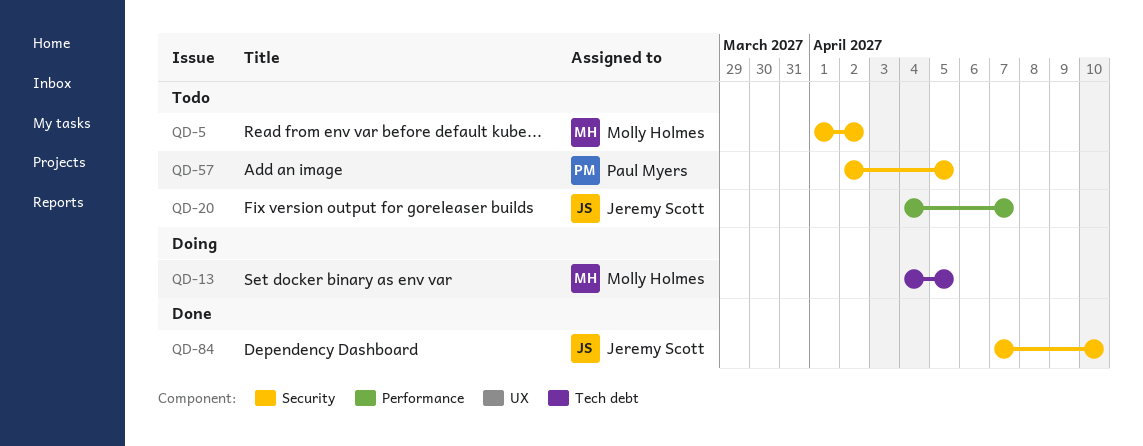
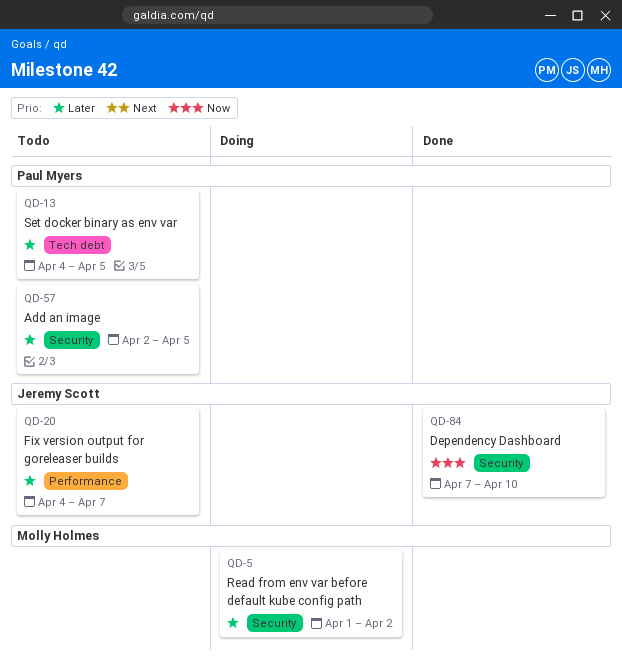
QD-5, status: Todo -> Doing
QD-13, status: Doing -> Todo
QD-13, owner: Molly Holmes -> Paul Myers

